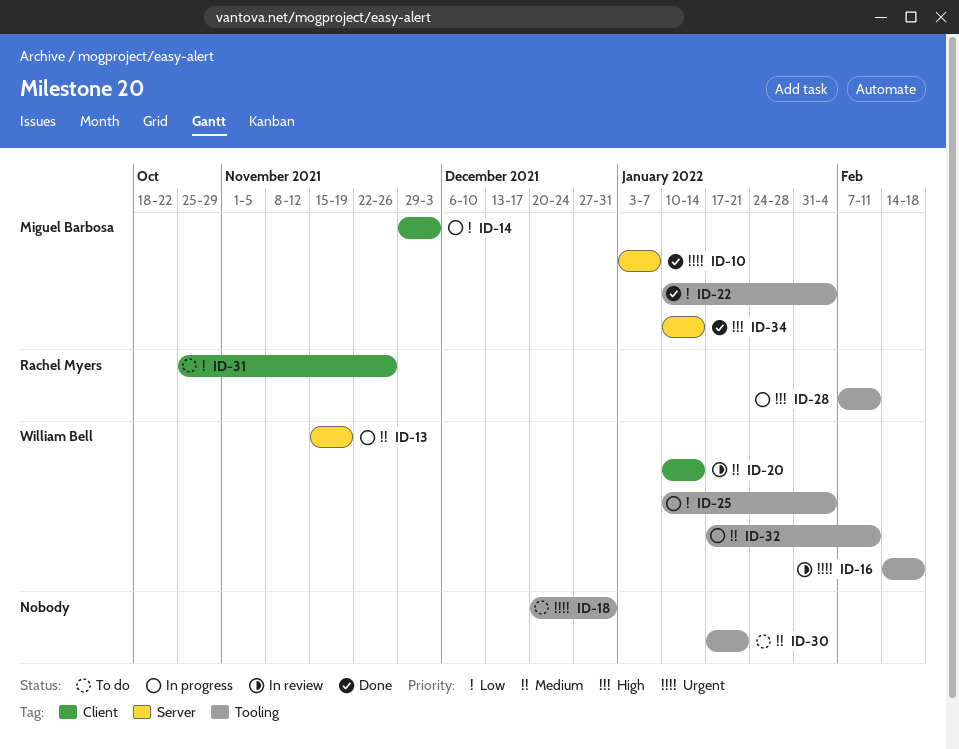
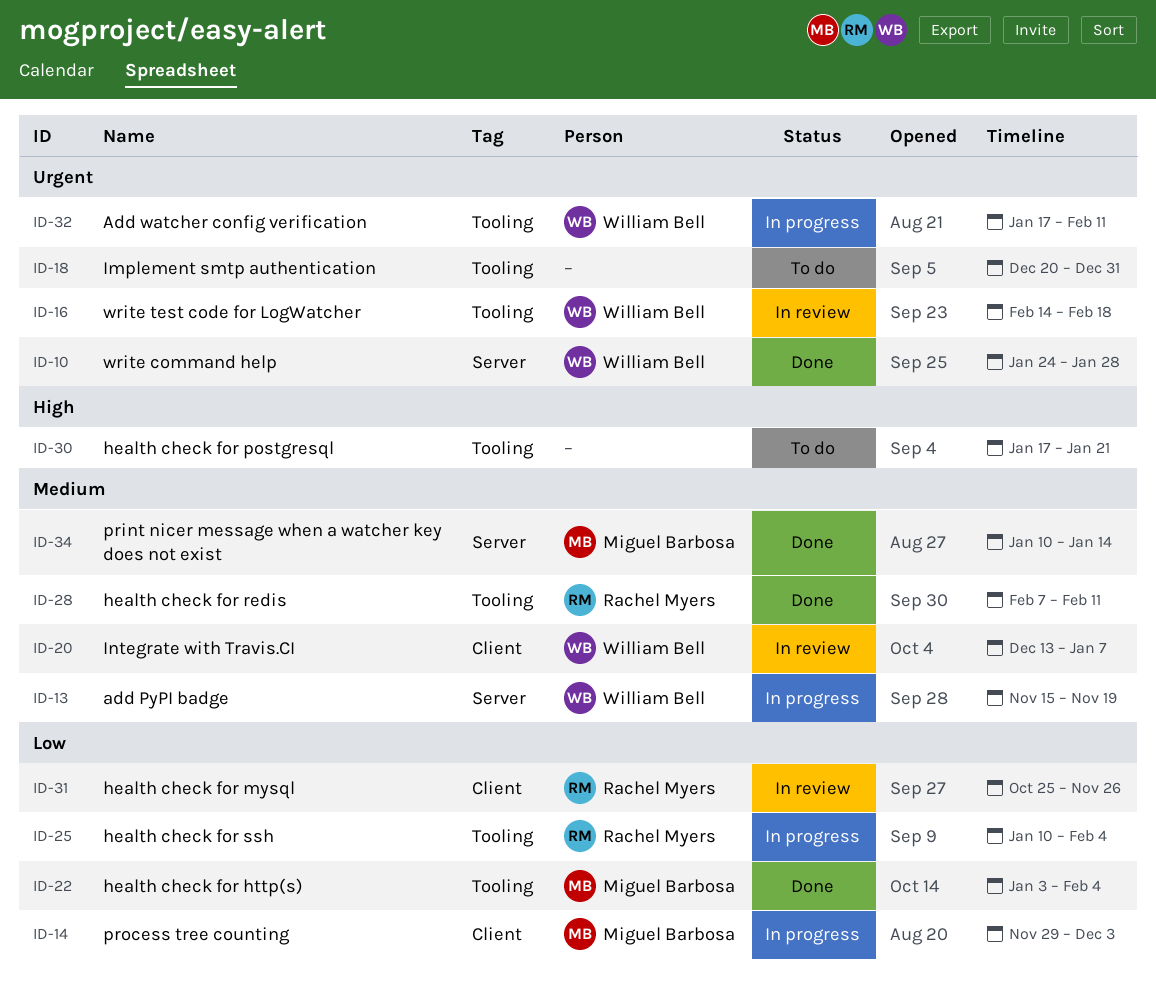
ID-10, owner: Miguel Barbosa -> William Bell
ID-10, start: Jan 3 -> Jan 24
ID-10, due: Jan 7 -> Jan 28
ID-20, start: Jan 10 -> Dec 13
ID-20, due: Jan 14 -> Jan 7
ID-22, start: Jan 10 -> Jan 3
ID-25, owner: William Bell -> Rachel Myers
ID-28, status: In progress -> Done
ID-28, priority: High -> Medium
ID-30, priority: Medium -> High
ID-31, status: To do -> In review
ID-32, priority: Medium -> Urgent
ID-34, priority: High -> Medium

